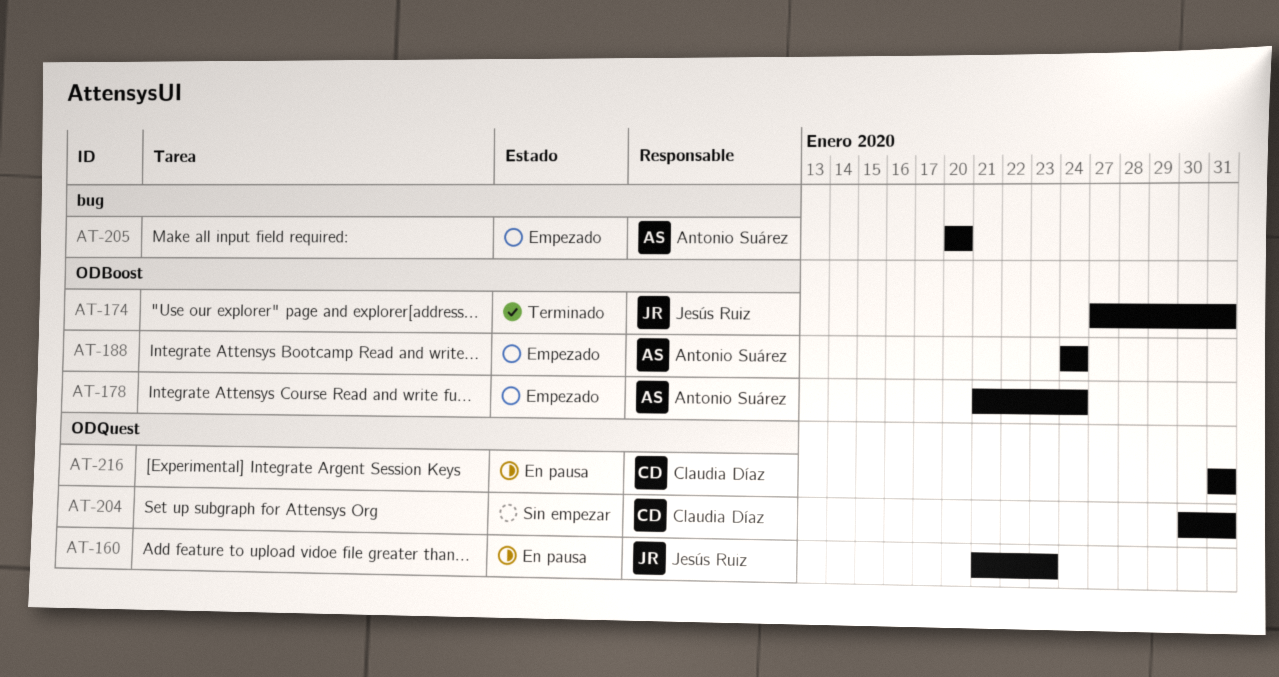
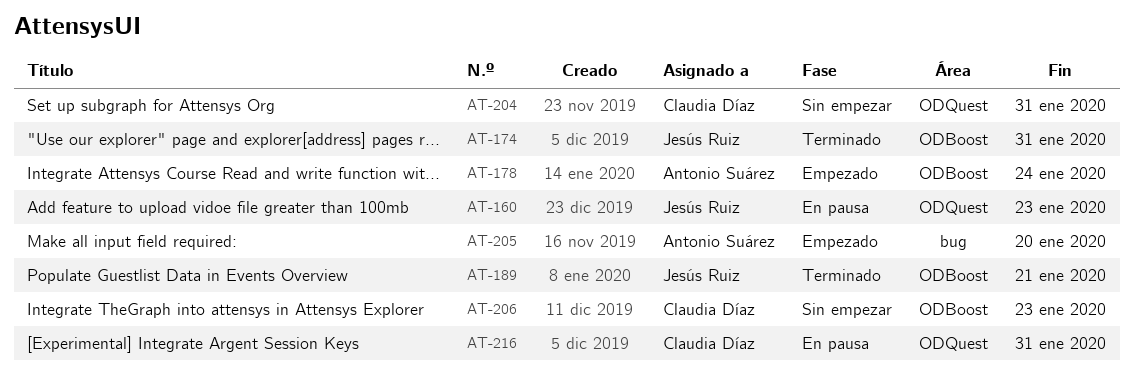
AT-188: present -> none
AT-189: none -> present
AT-206: none -> present

